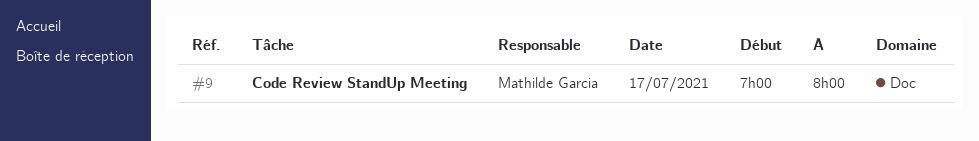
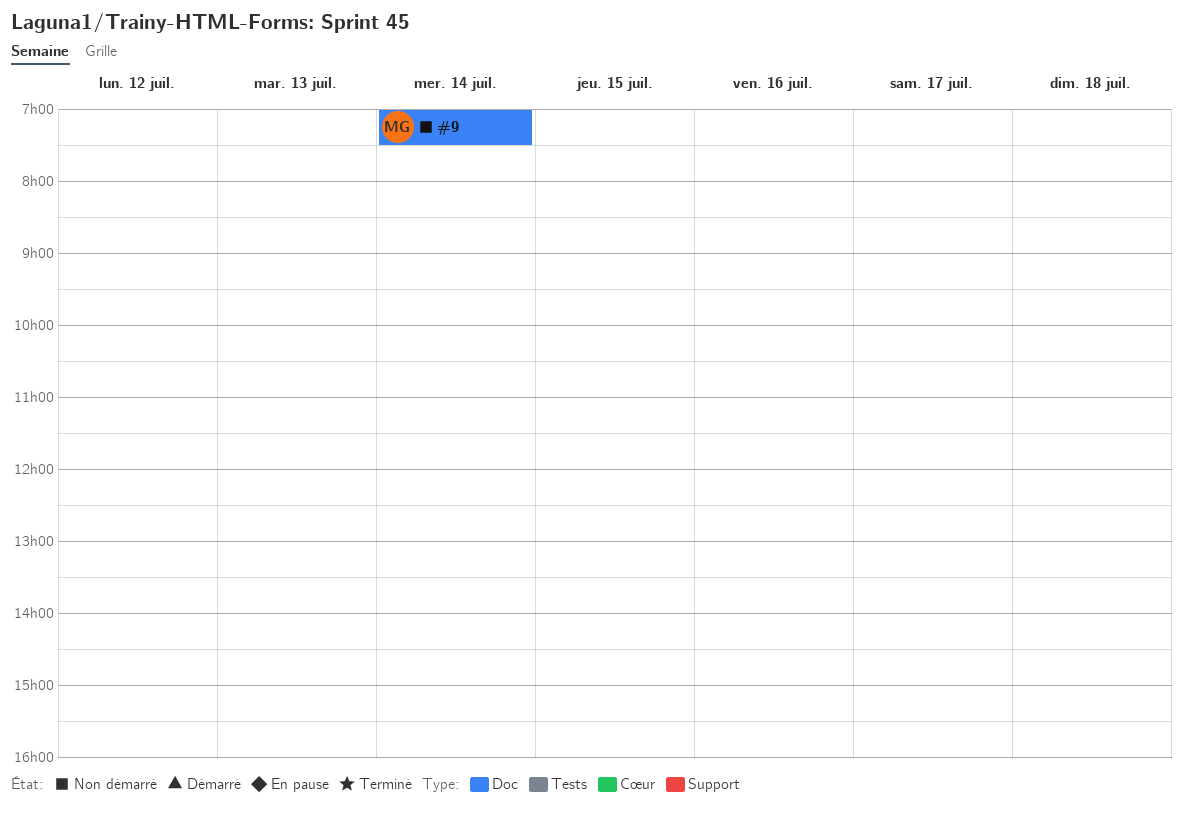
#9, day: Jul 17 -> Jul 14
#9, ends: 08:00 -> 07:30

